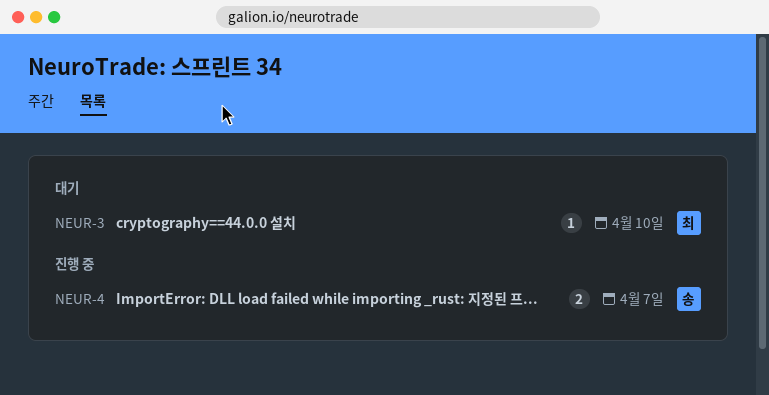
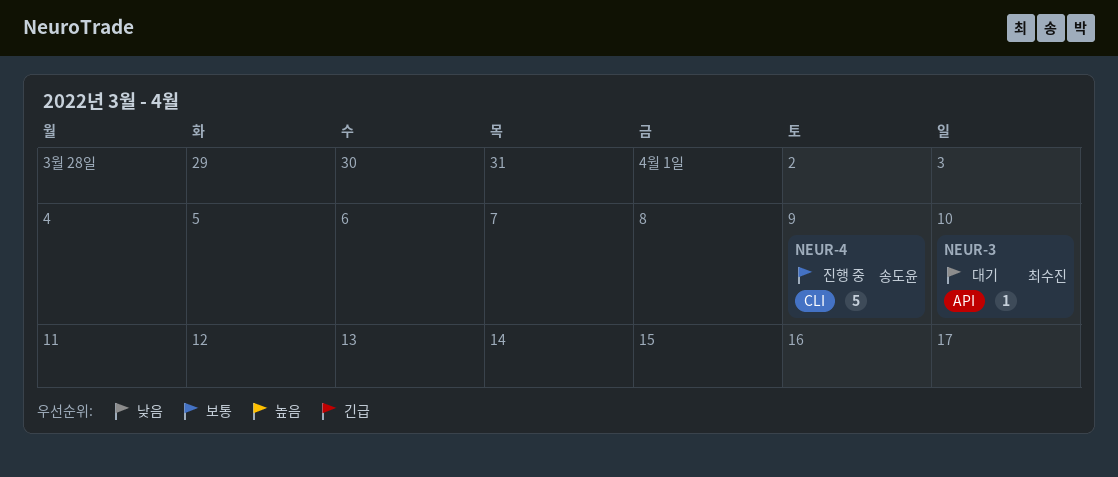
NEUR-4, estimate: 2 -> 5
NEUR-4, due: Apr 7 -> Apr 9

